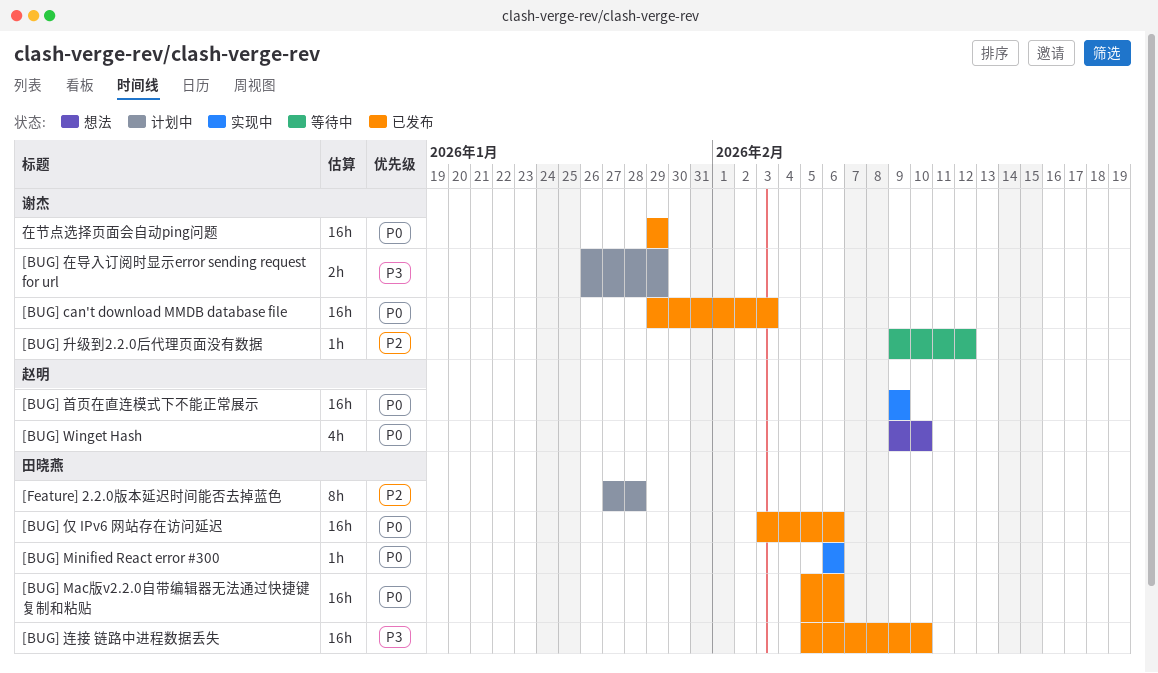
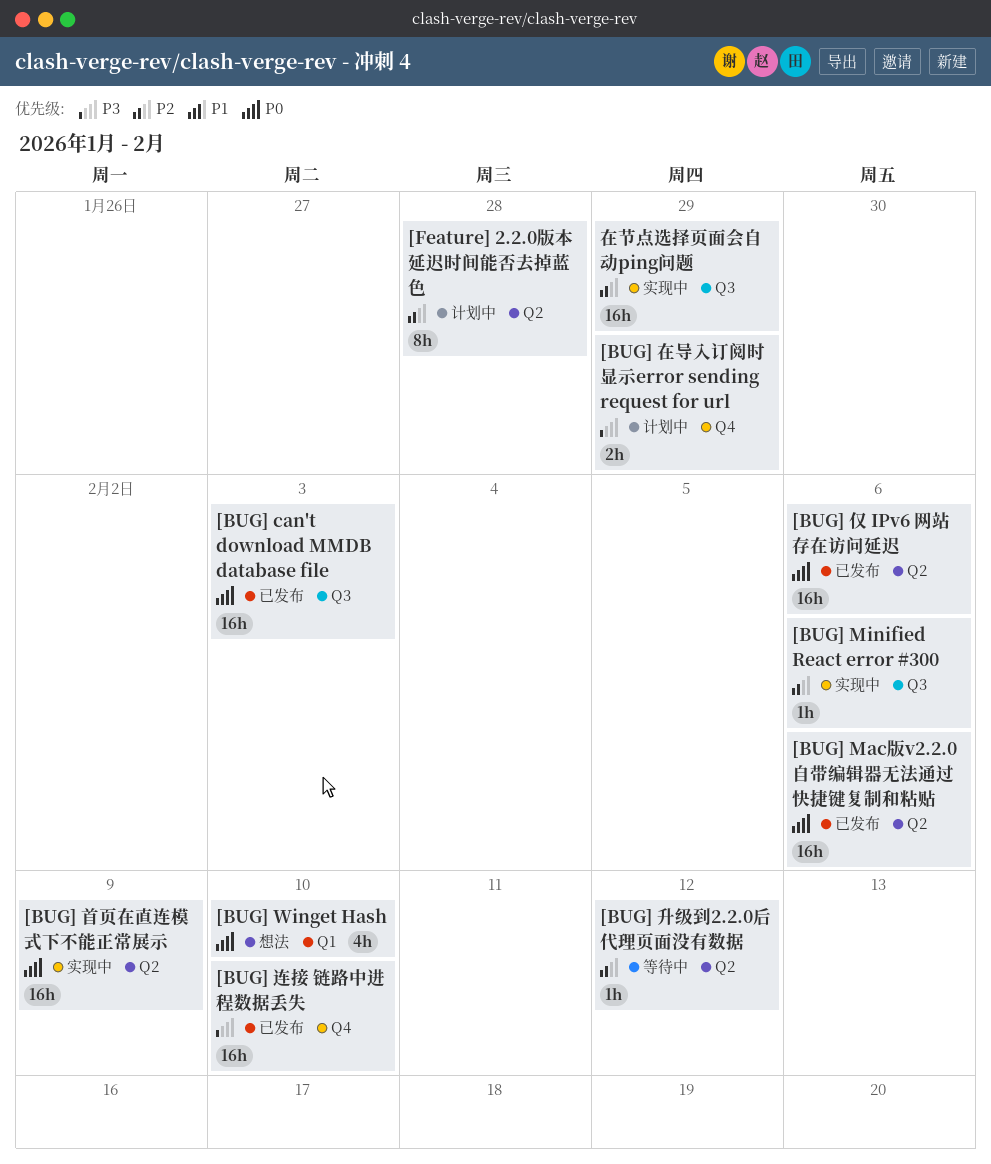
[BUG] Minified React error #300, priority: P0 -> P2
在节点选择页面会自动ping问题, status: 已发布 -> 实现中
在节点选择页面会自动ping问题, priority: P0 -> P2

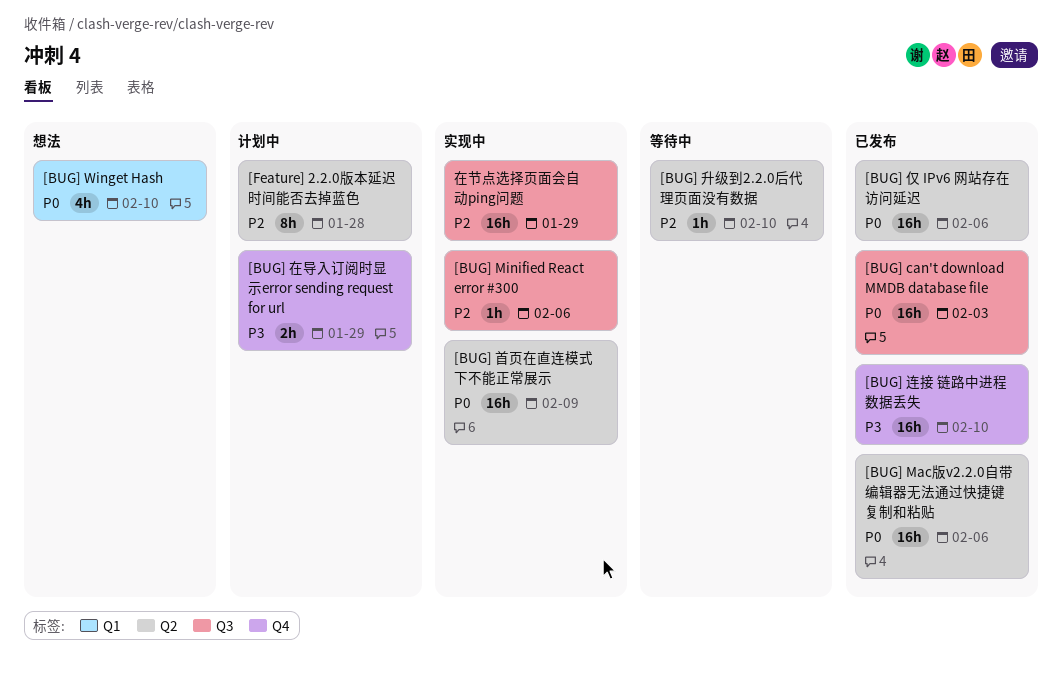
[BUG] 升级到2.2.0后代理页面没有数据, due: Feb 12 -> Feb 10

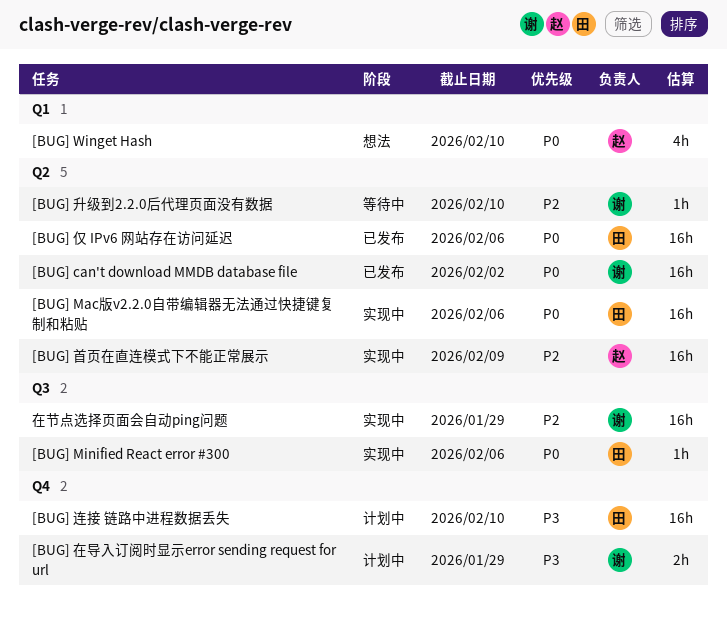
[BUG] can't download MMDB database file, label: Q3 -> Q2
[BUG] can't download MMDB database file, due: Feb 3 -> Feb 2
[BUG] Mac版v2.2.0自带编辑器无法通过快捷键复制和粘贴, status: 已发布 -> 实现中
[BUG] Minified React error #300, priority: P2 -> P0
[BUG] 连接 链路中进程数据丢失, status: 已发布 -> 计划中
[BUG] 首页在直连模式下不能正常展示, priority: P0 -> P2
[Feature] 2.2.0版本延迟时间能否去掉蓝色: present -> none

